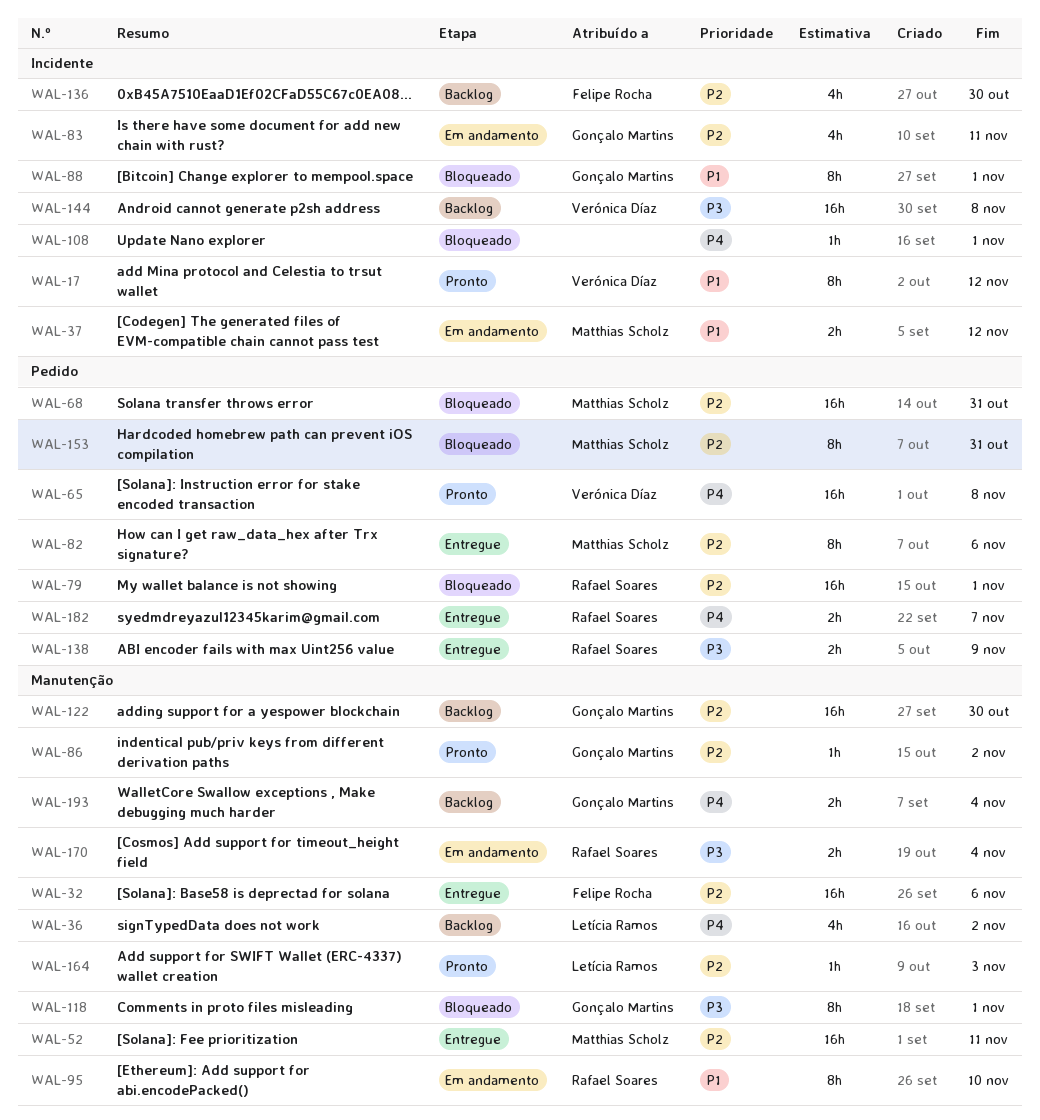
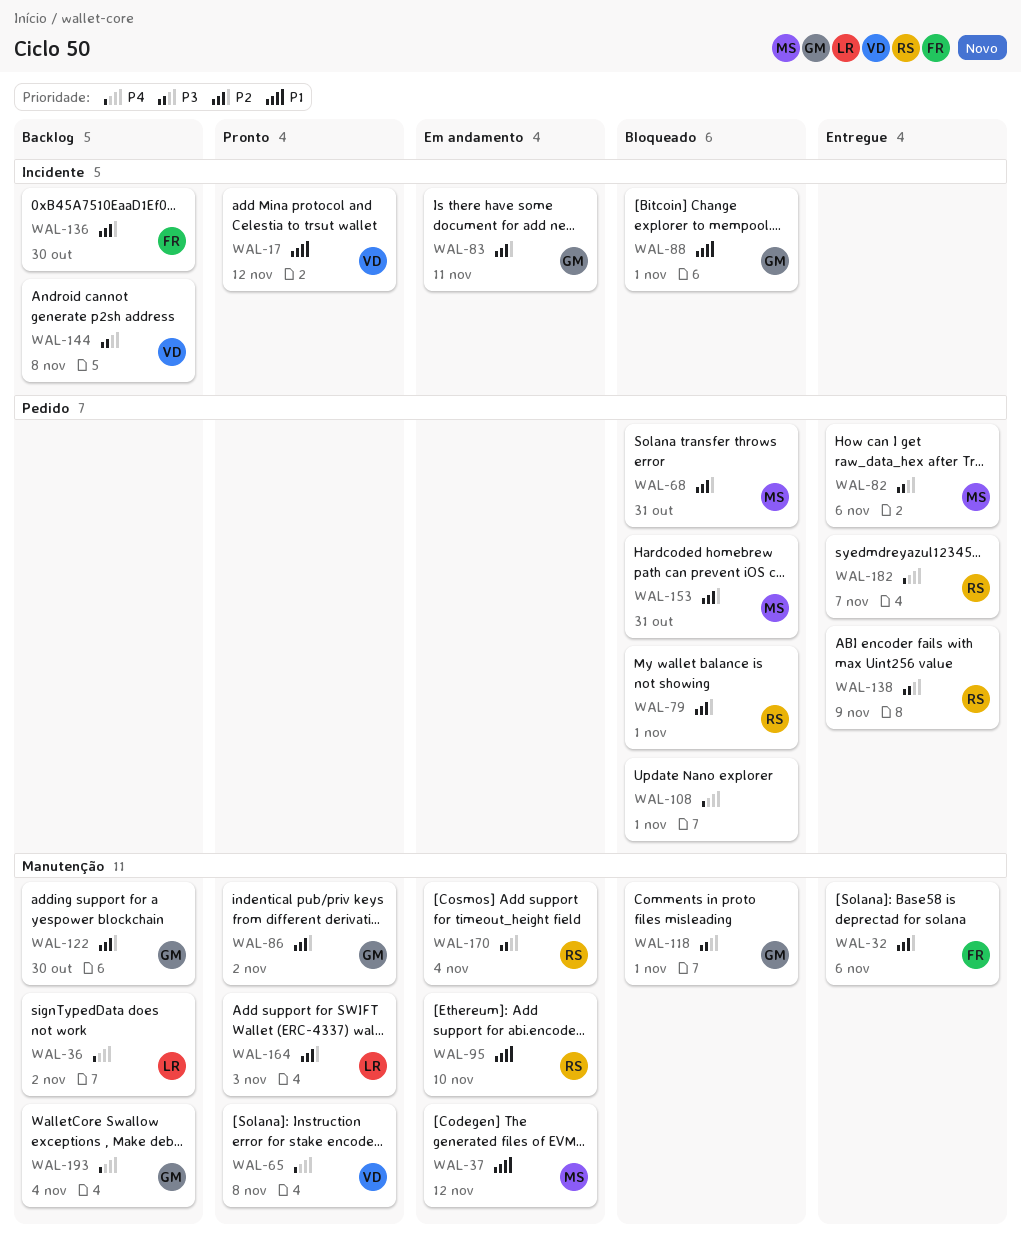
WAL-37, label: Incidente -> Manutenção
WAL-52: present -> none
WAL-65, label: Pedido -> Manutenção
WAL-82, priority: P2 -> P3
WAL-108, label: Incidente -> Pedido

